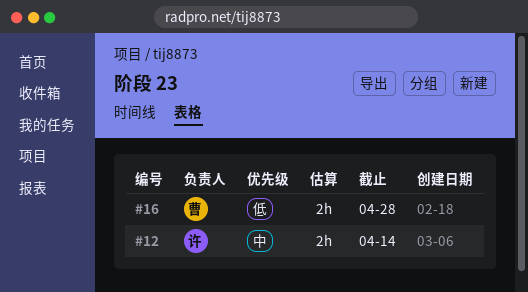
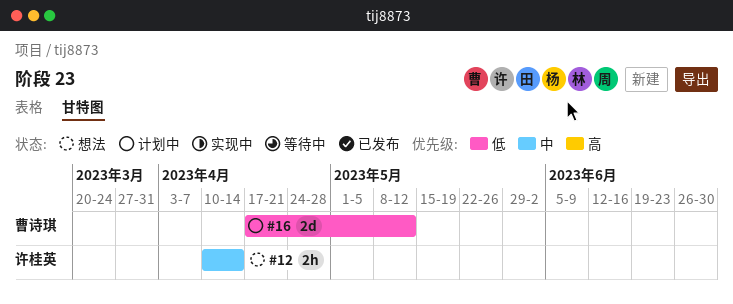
#16, estimate: 2h -> 2d
#16, due: Apr 28 -> May 12

